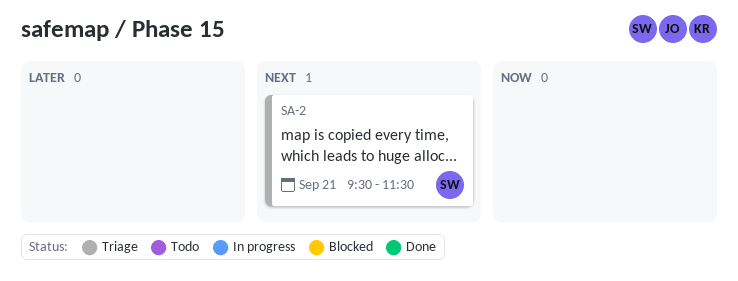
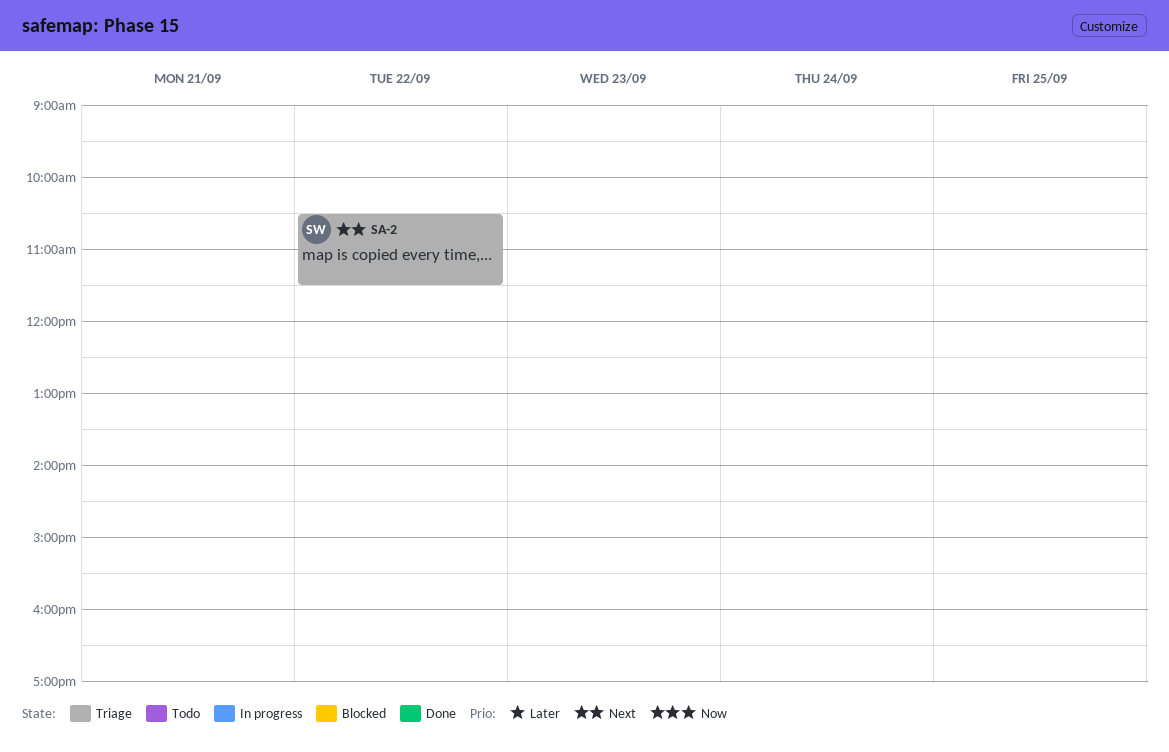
SA-2, day: Sep 21 -> Sep 22
SA-2, begins: 09:30 -> 10:30

